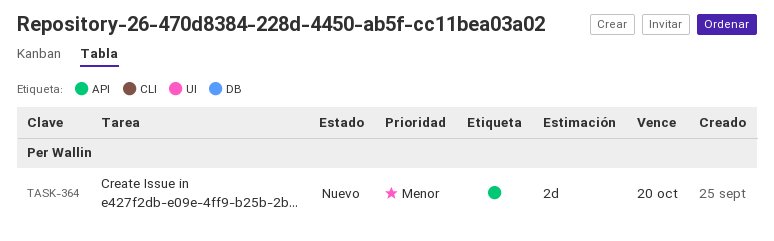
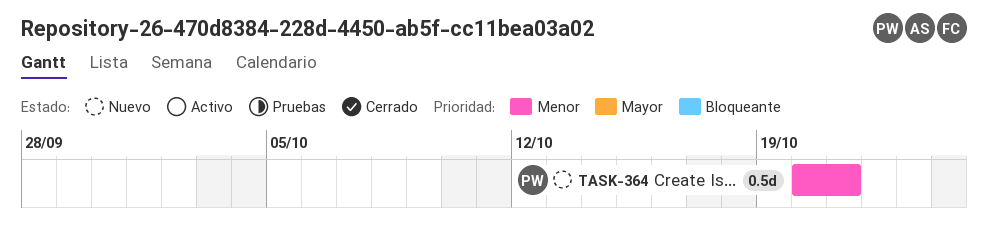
TASK-364, estimate: 2d -> 0.5d
TASK-364, due: Oct 20 -> Oct 21

